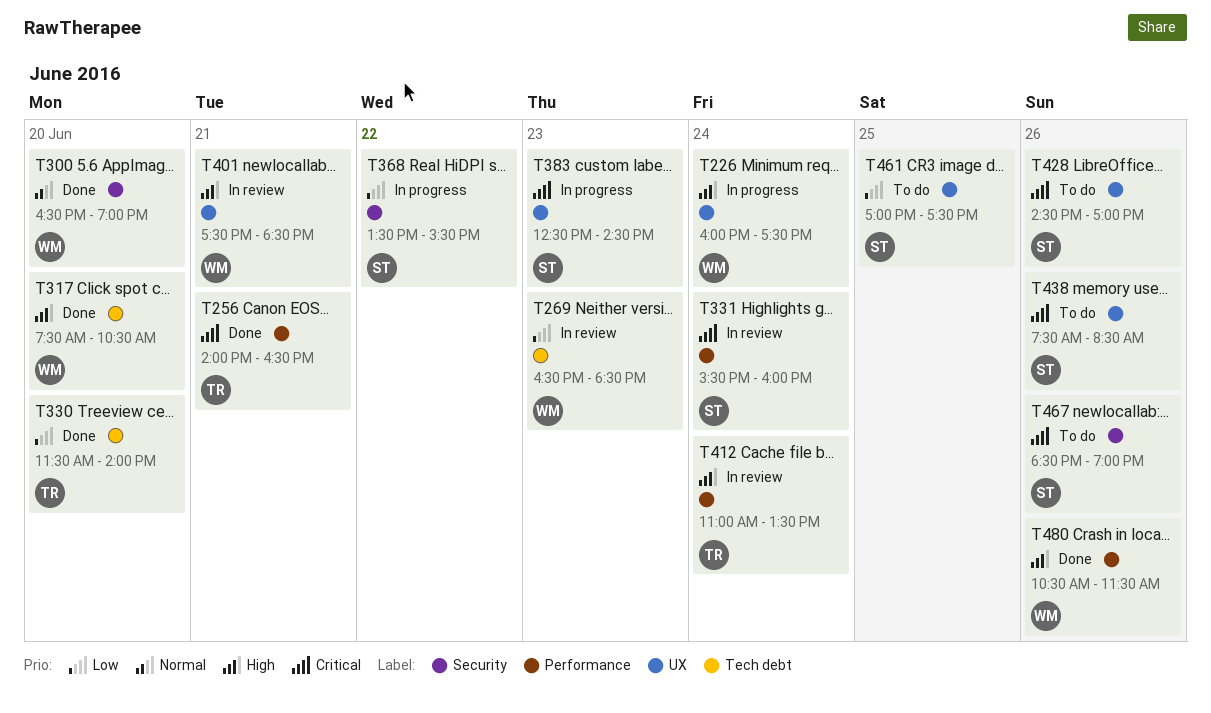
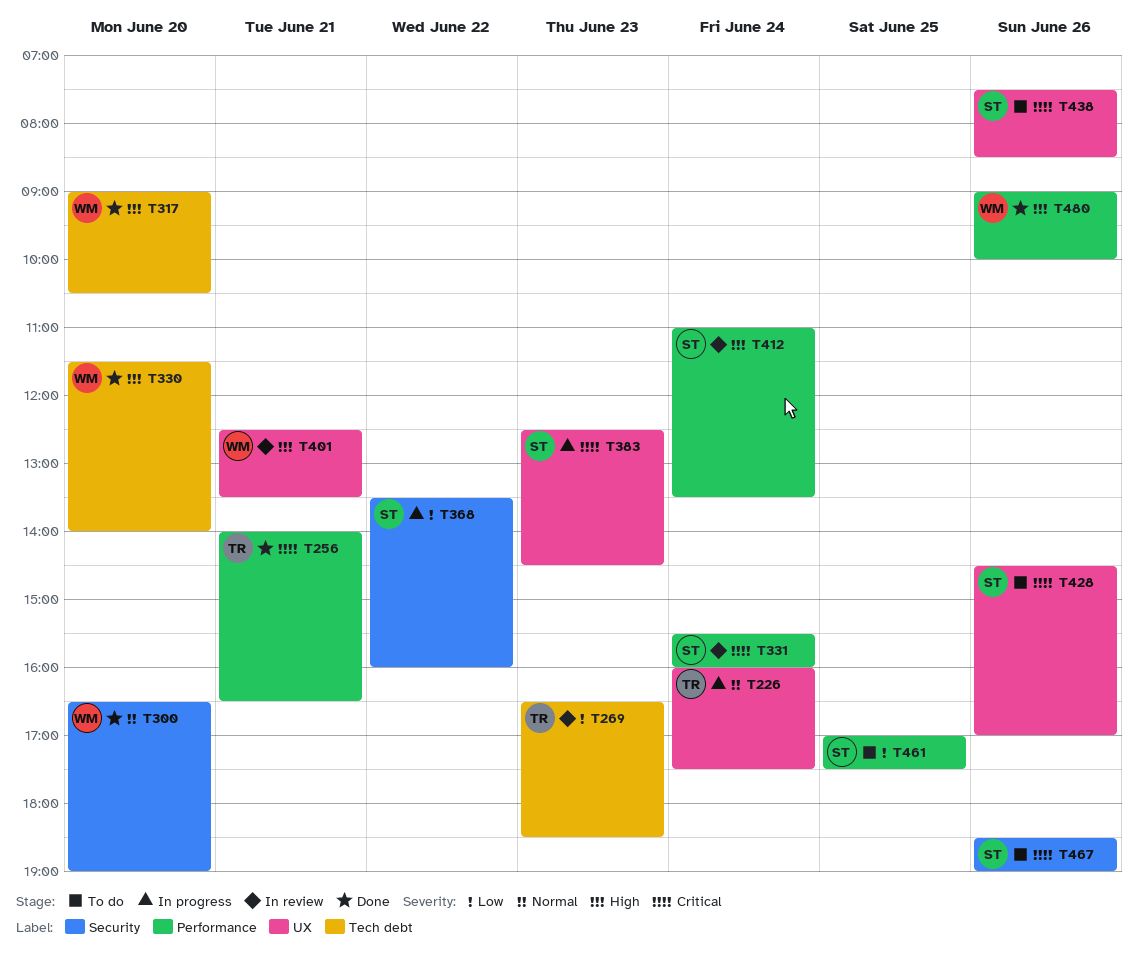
T226, owner: WM -> TR
T226, priority: High -> Normal
T269, owner: WM -> TR
T317, begins: 07:30 -> 09:00
T330, owner: TR -> WM
T330, priority: Low -> High
T368, ends: 15:30 -> 16:00
T401, begins: 17:30 -> 12:30
T401, ends: 18:30 -> 13:30
T412, owner: TR -> ST
T461, label: UX -> Performance
T480, begins: 10:30 -> 09:00
T480, ends: 11:30 -> 10:00

